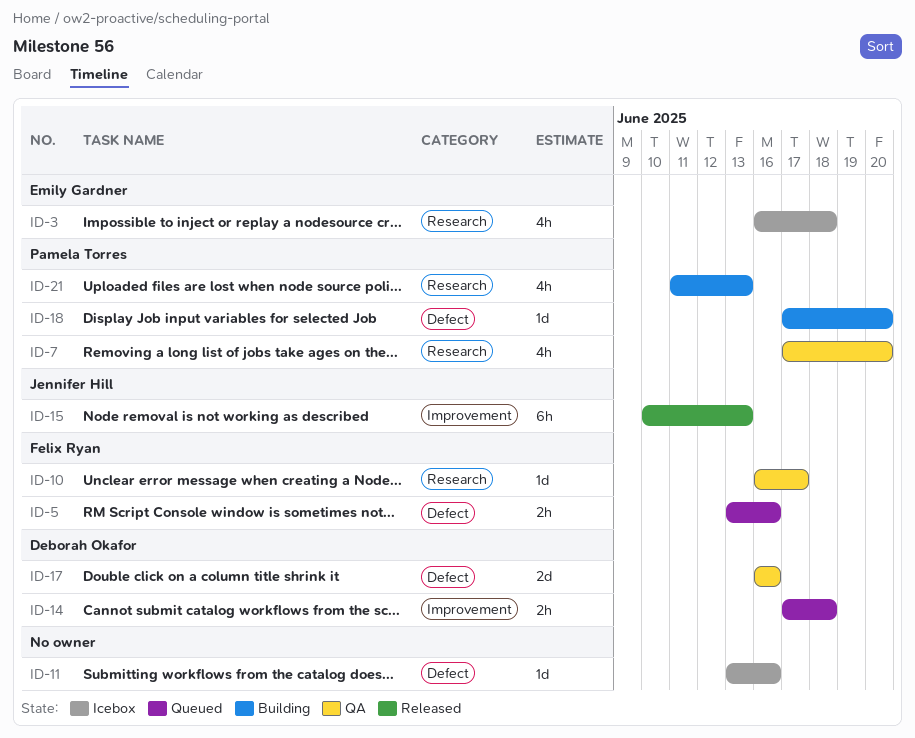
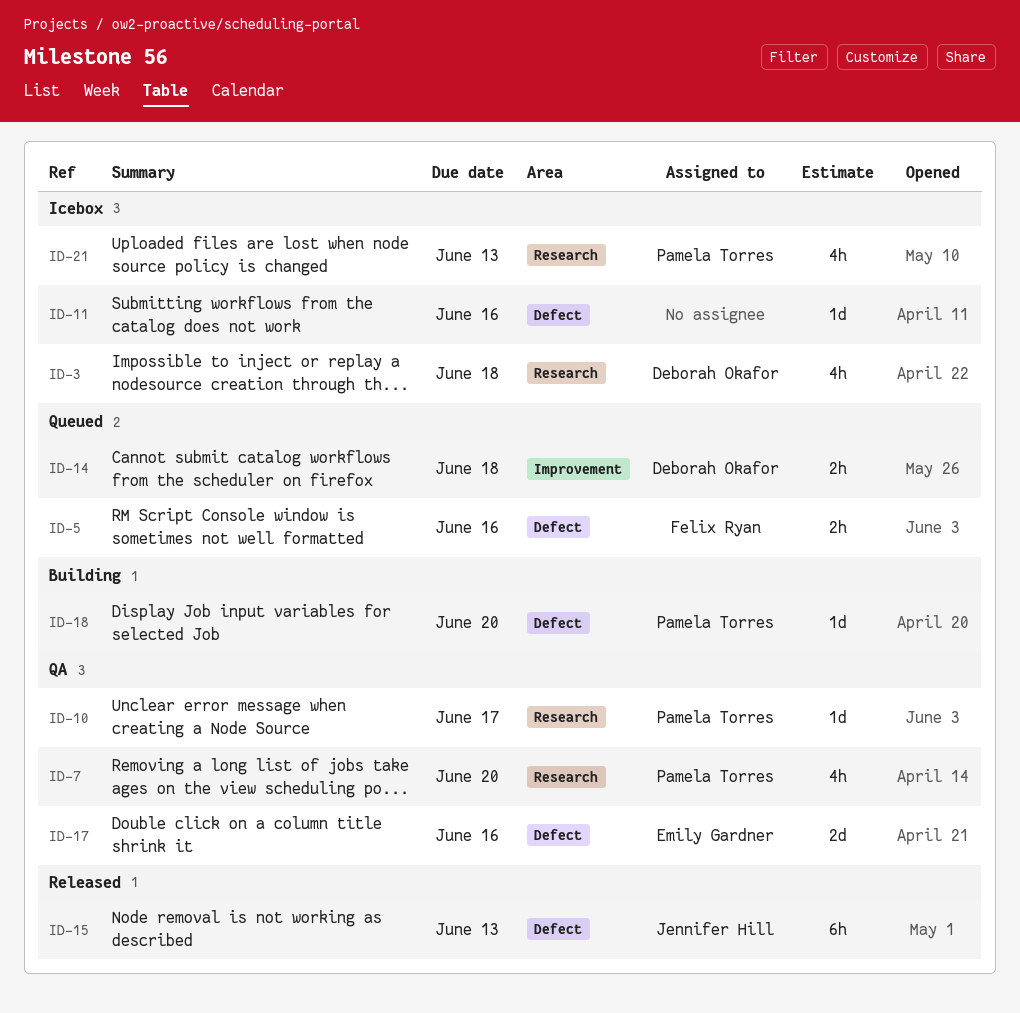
ID-3, owner: Emily Gardner -> Deborah Okafor
ID-10, owner: Felix Ryan -> Pamela Torres
ID-15, label: Improvement -> Defect
ID-17, owner: Deborah Okafor -> Emily Gardner
ID-21, status: Building -> Icebox

